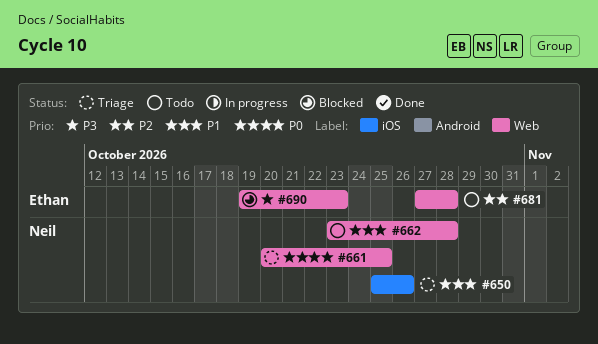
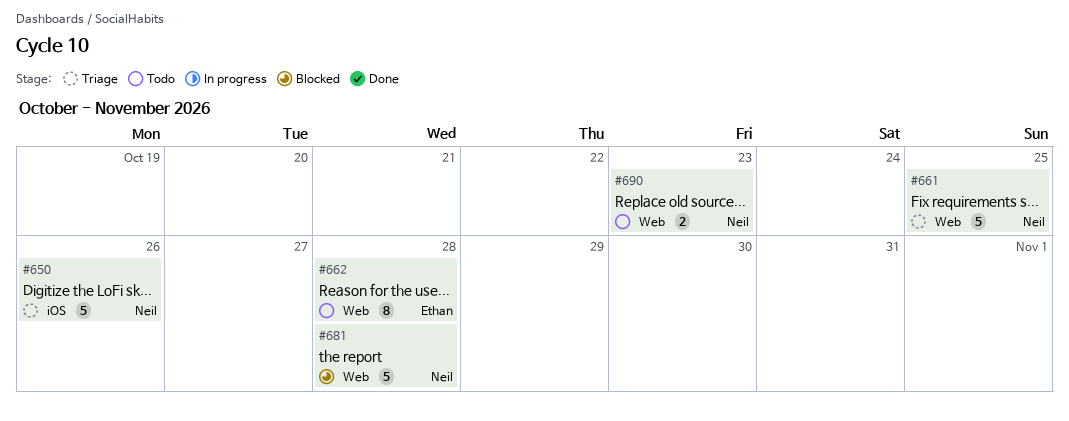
#662, owner: Neil -> Ethan
#681, status: Todo -> Blocked
#681, owner: Ethan -> Neil
#690, status: Blocked -> Todo
#690, owner: Ethan -> Neil

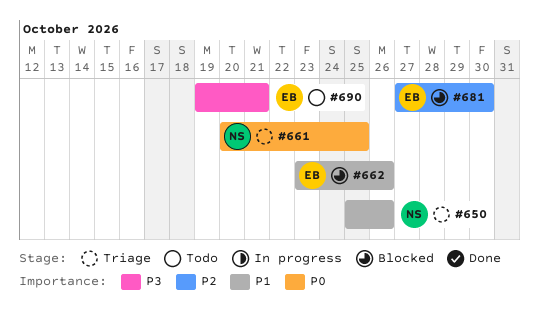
#662, status: Todo -> Blocked
#662, due: Oct 28 -> Oct 26
#681, owner: Neil -> Ethan
#681, due: Oct 28 -> Oct 30
#690, owner: Neil -> Ethan
#690, due: Oct 23 -> Oct 21

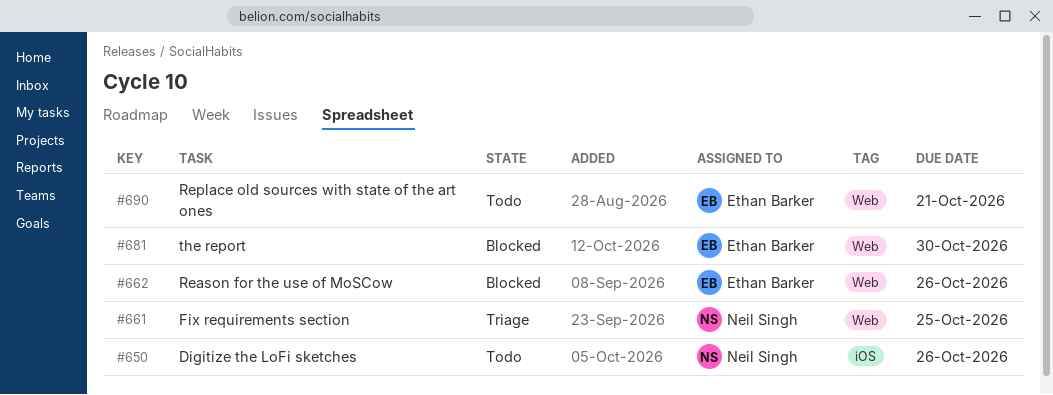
#650, status: Triage -> Todo

